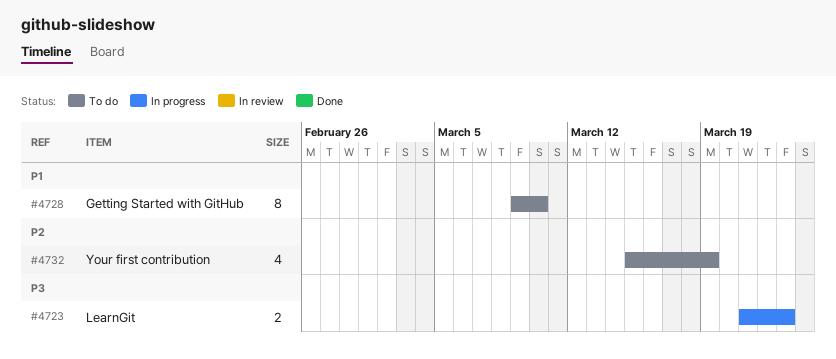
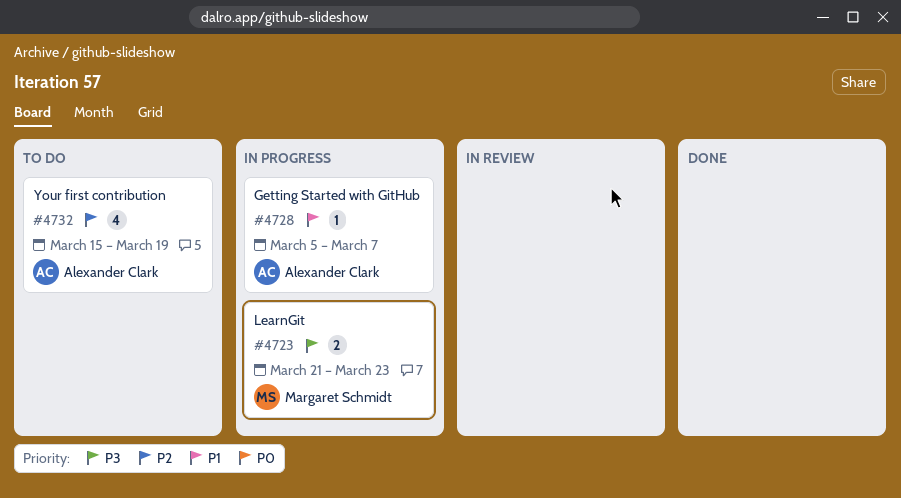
#4728, status: To do -> In progress
#4728, estimate: 8 -> 1
#4728, start: Mar 9 -> Mar 5
#4728, due: Mar 10 -> Mar 7

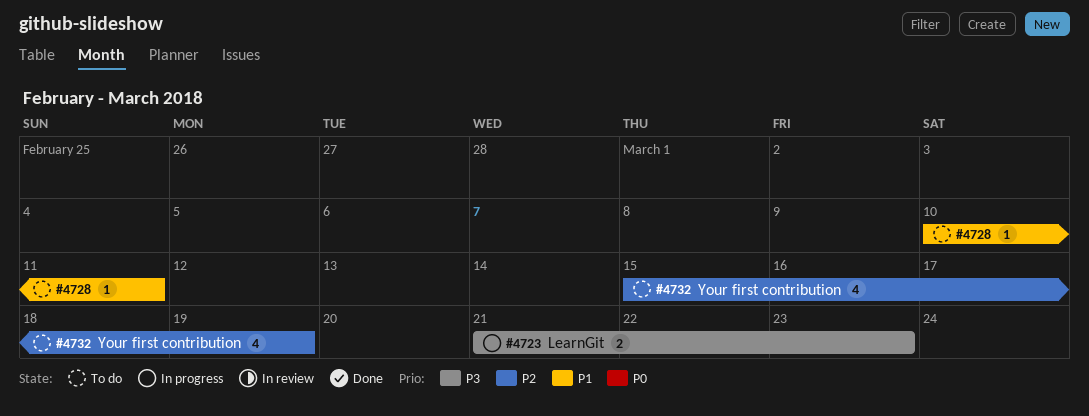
#4728, status: In progress -> To do
#4728, start: Mar 5 -> Mar 10
#4728, due: Mar 7 -> Mar 11

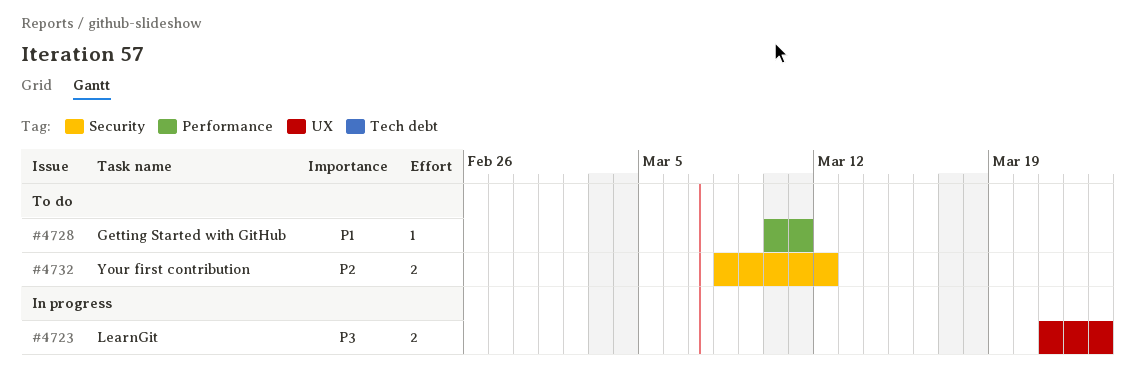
#4732, estimate: 4 -> 2
#4732, start: Mar 15 -> Mar 8
#4732, due: Mar 19 -> Mar 12

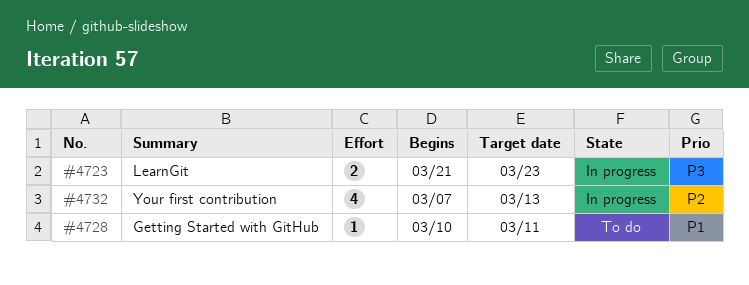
#4732, status: To do -> In progress
#4732, estimate: 2 -> 4
#4732, start: Mar 8 -> Mar 7
#4732, due: Mar 12 -> Mar 13

